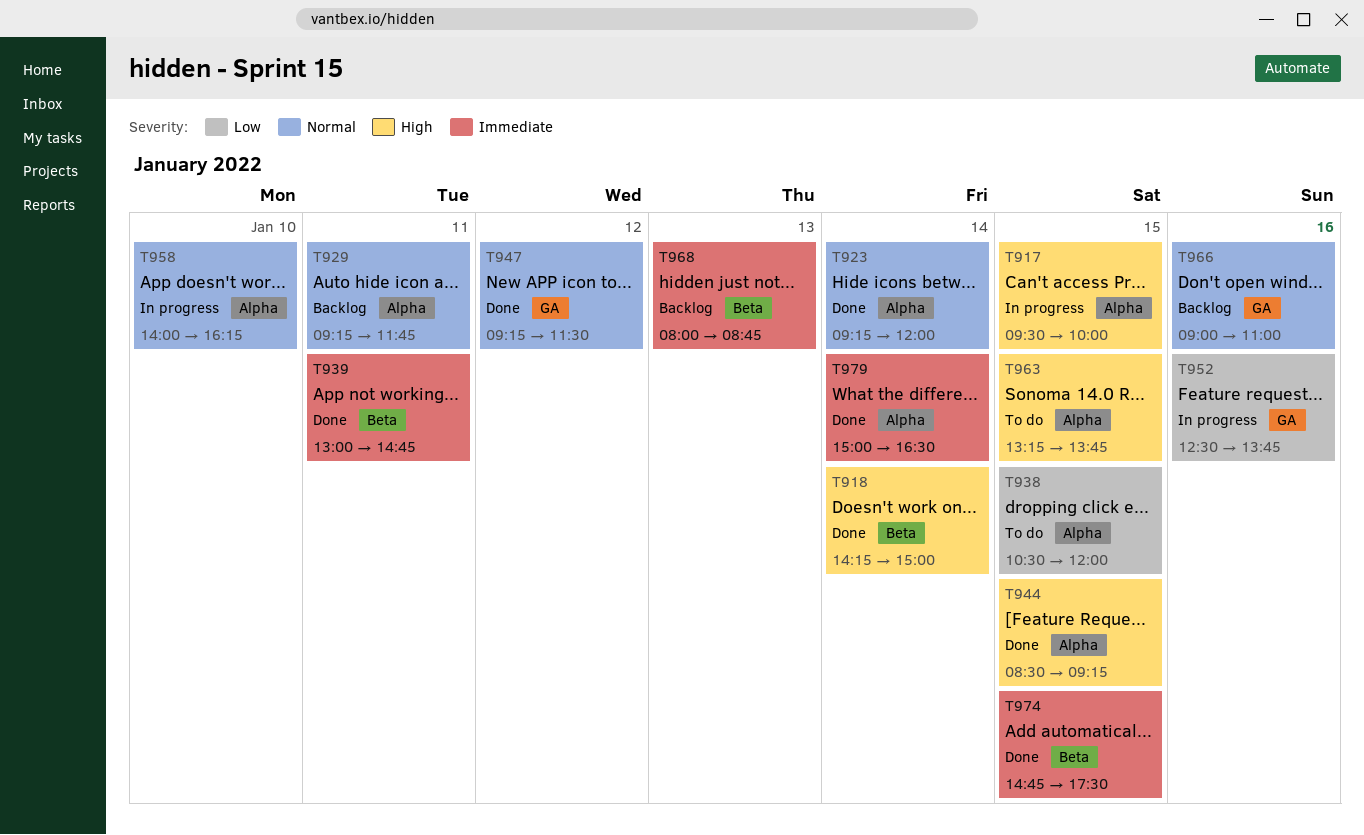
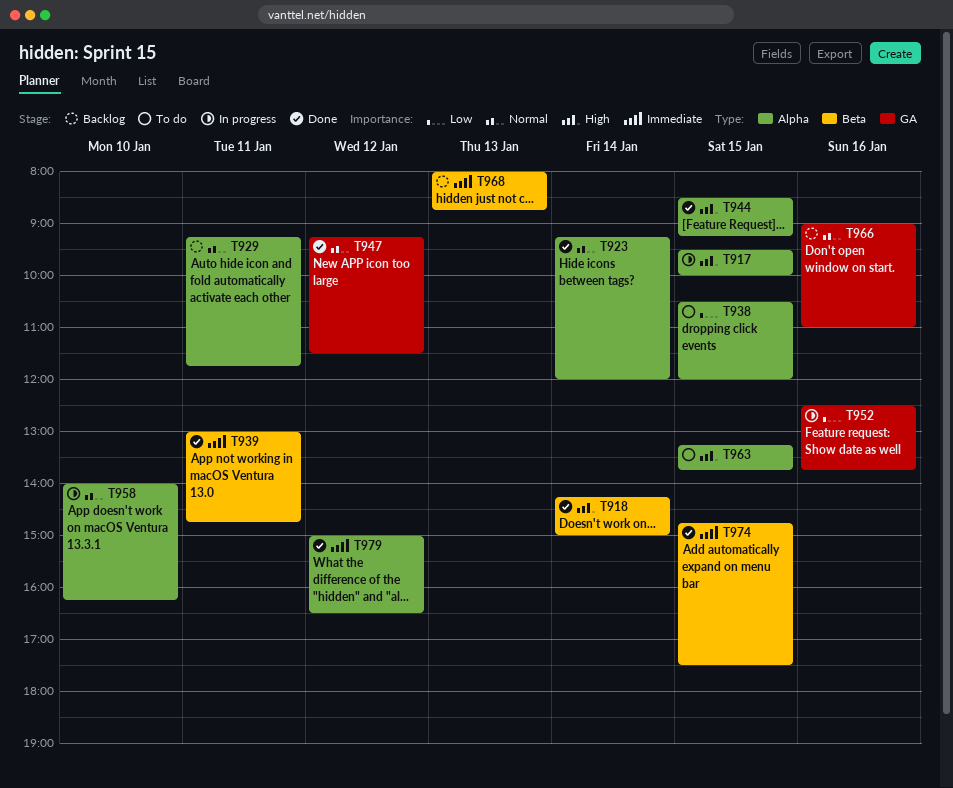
T979, day: Jan 14 -> Jan 12

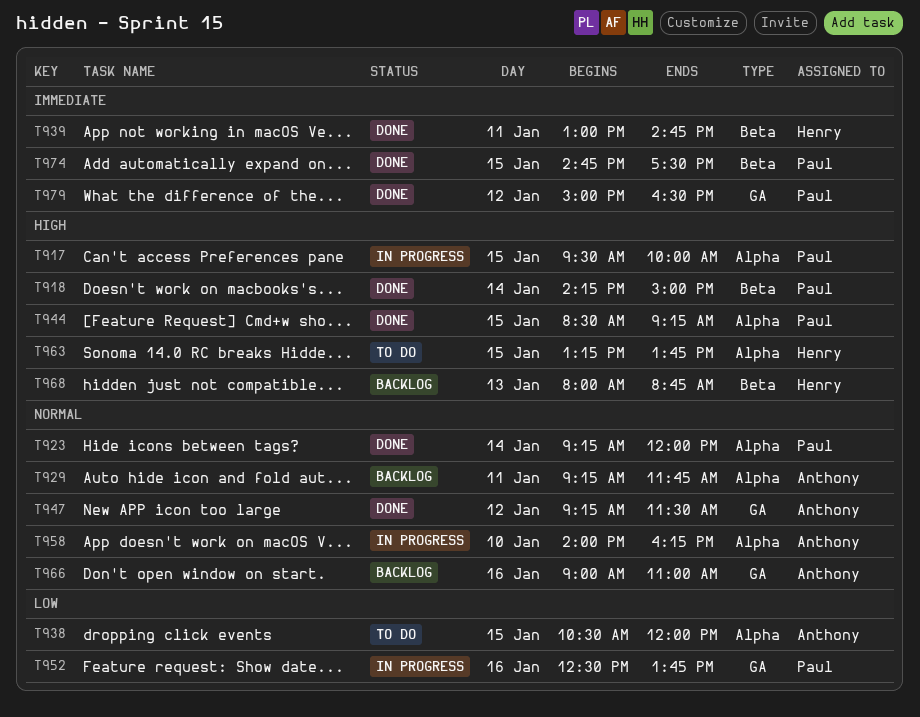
T968, priority: Immediate -> High
T979, label: Alpha -> GA

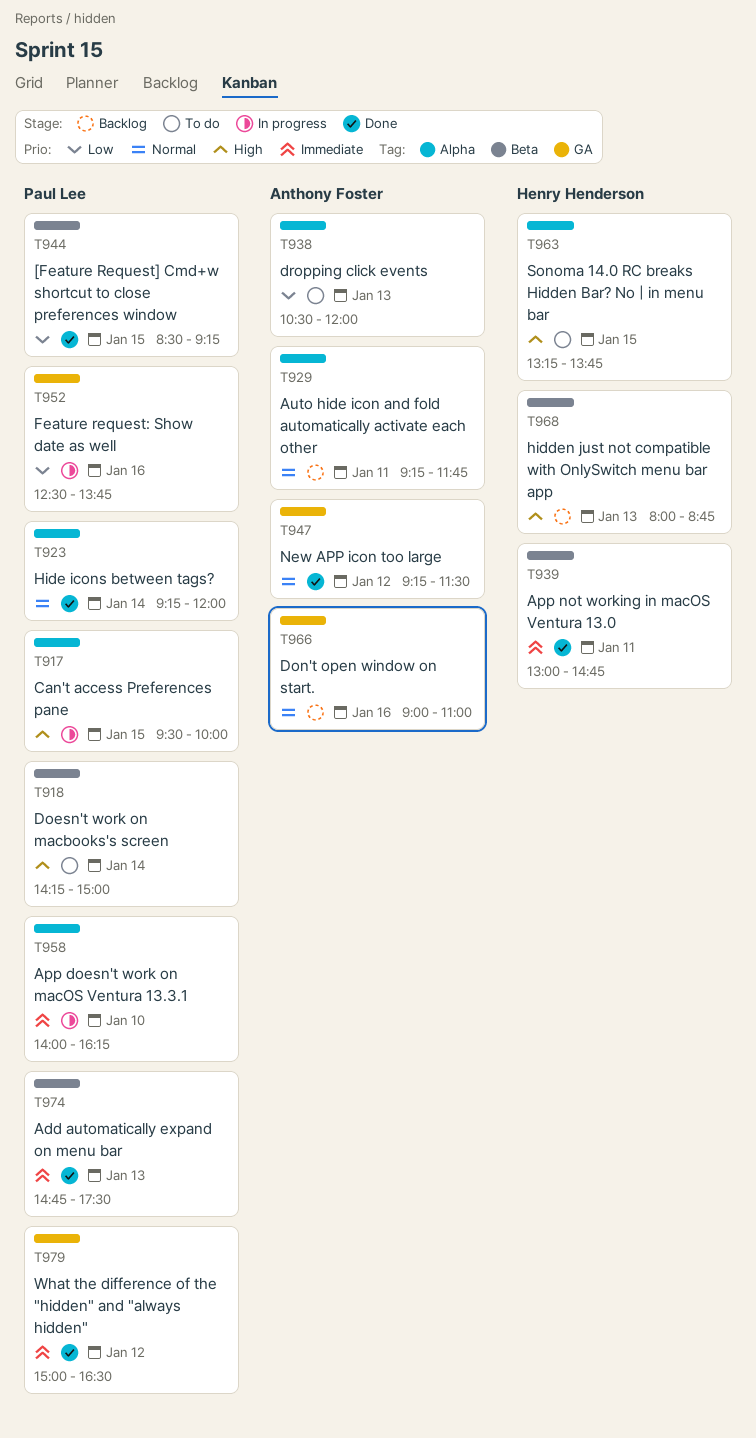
T918, status: Done -> To do
T938, day: Jan 15 -> Jan 13
T944, priority: High -> Low
T944, label: Alpha -> Beta
T958, owner: Anthony Foster -> Paul Lee
T958, priority: Normal -> Immediate
T974, day: Jan 15 -> Jan 13

